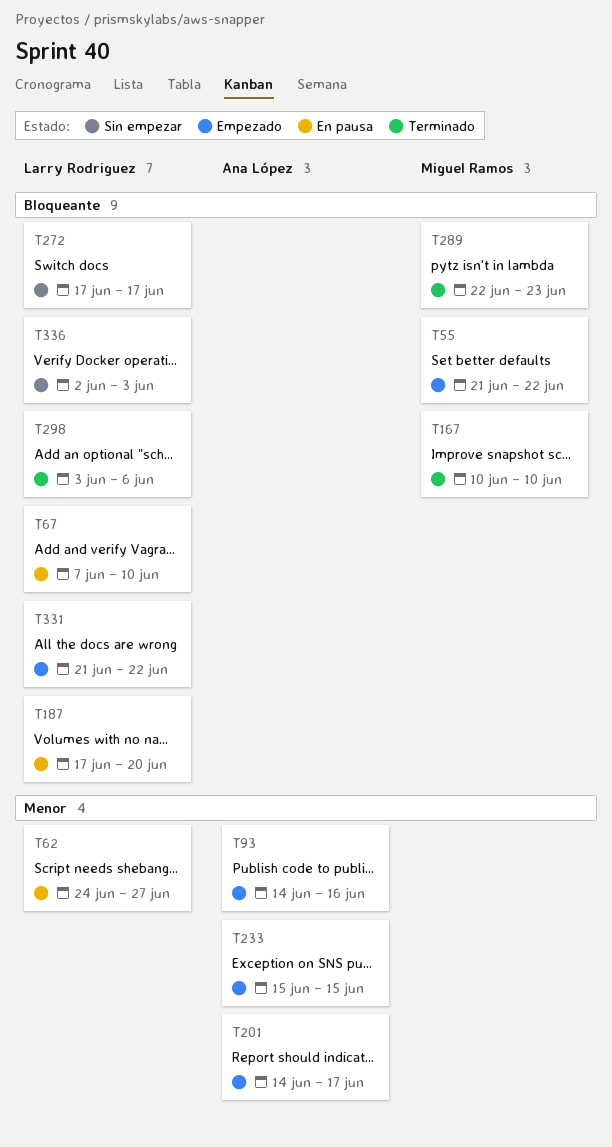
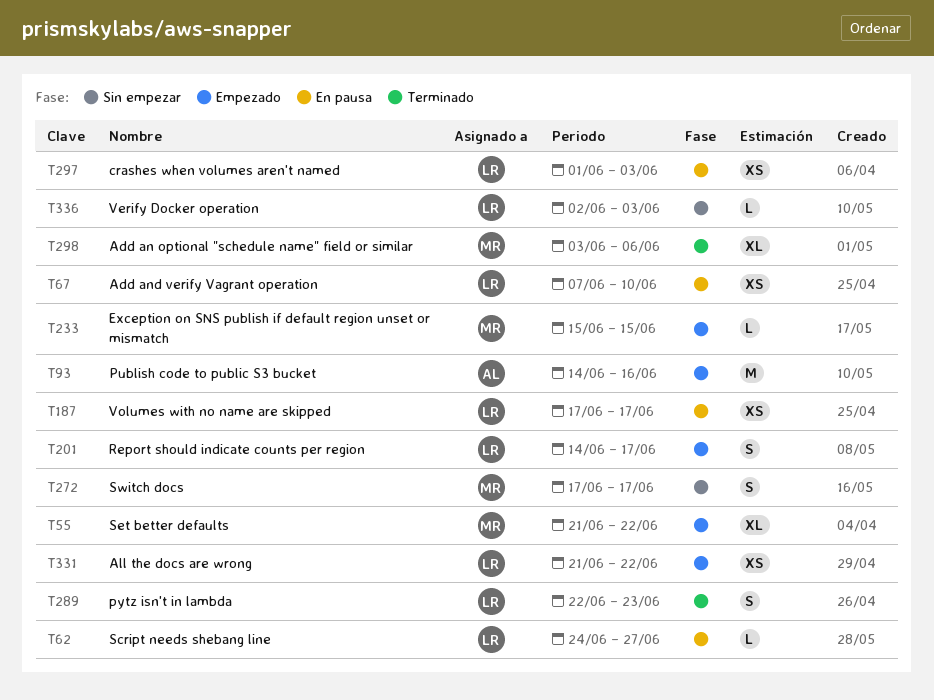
T167: present -> none
T187, due: Jun 20 -> Jun 17
T201, owner: Ana López -> Larry Rodriguez
T233, owner: Ana López -> Miguel Ramos
T272, owner: Larry Rodriguez -> Miguel Ramos
T289, owner: Miguel Ramos -> Larry Rodriguez
T297: none -> present
T298, owner: Larry Rodriguez -> Miguel Ramos

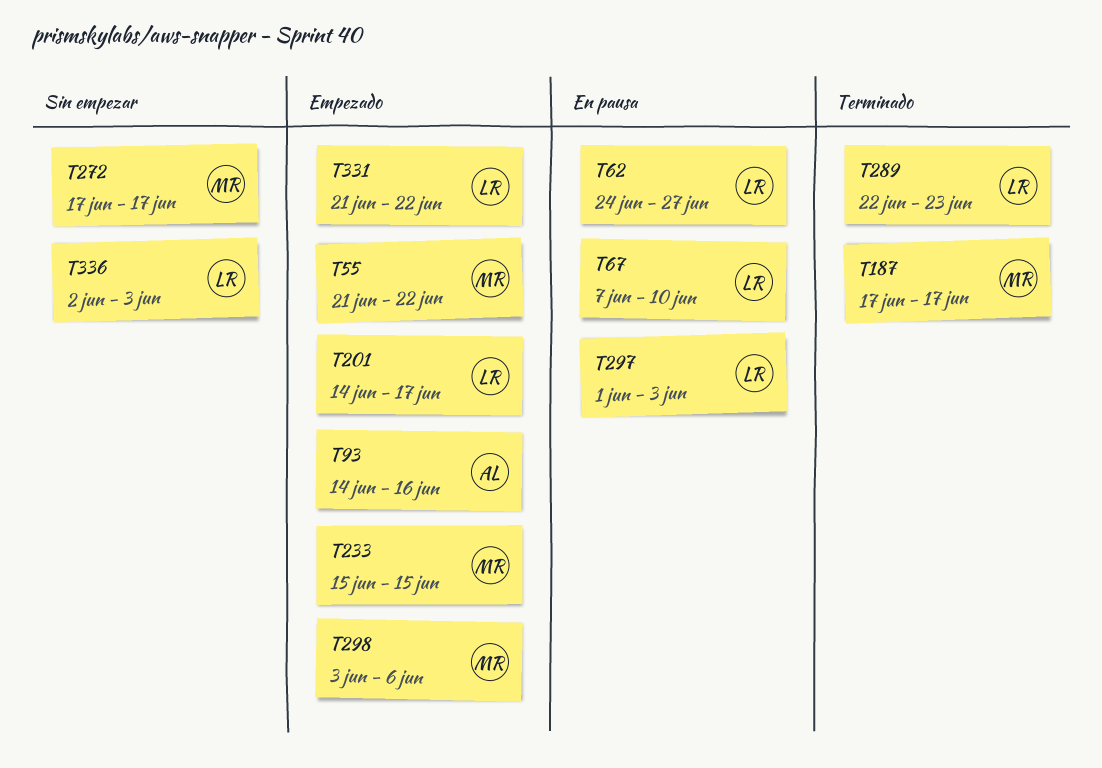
T187, status: En pausa -> Terminado
T187, owner: LR -> MR
T298, status: Terminado -> Empezado

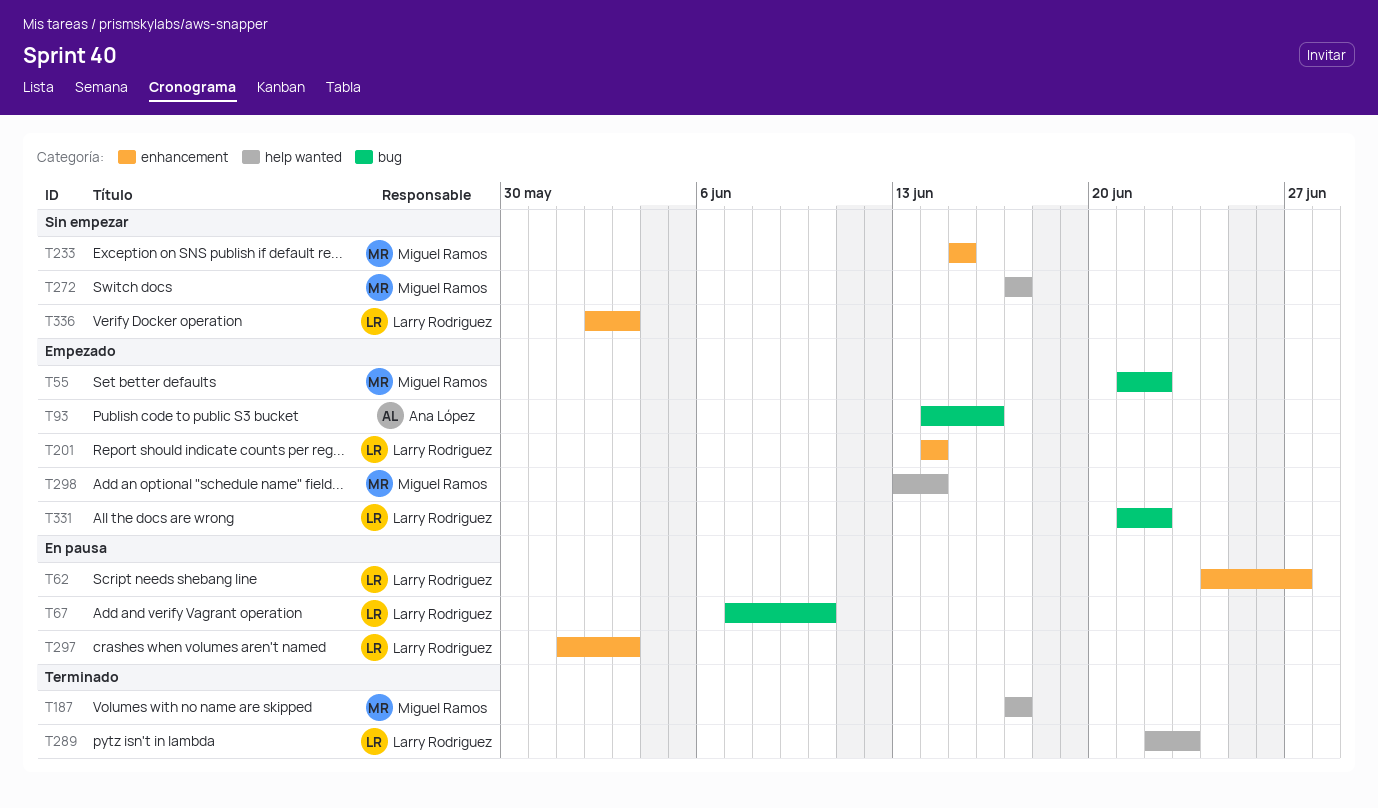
T201, due: Jun 17 -> Jun 14
T233, status: Empezado -> Sin empezar
T298, start: Jun 3 -> Jun 13
T298, due: Jun 6 -> Jun 14

